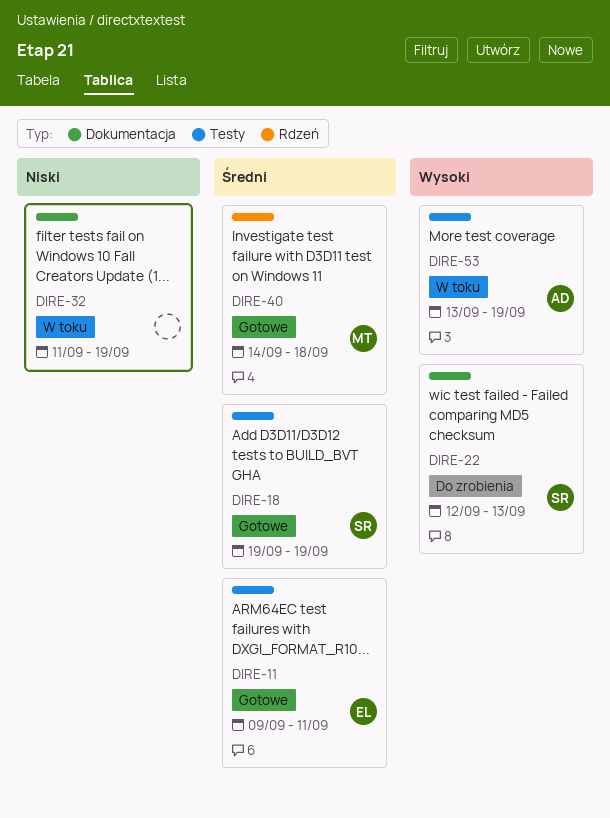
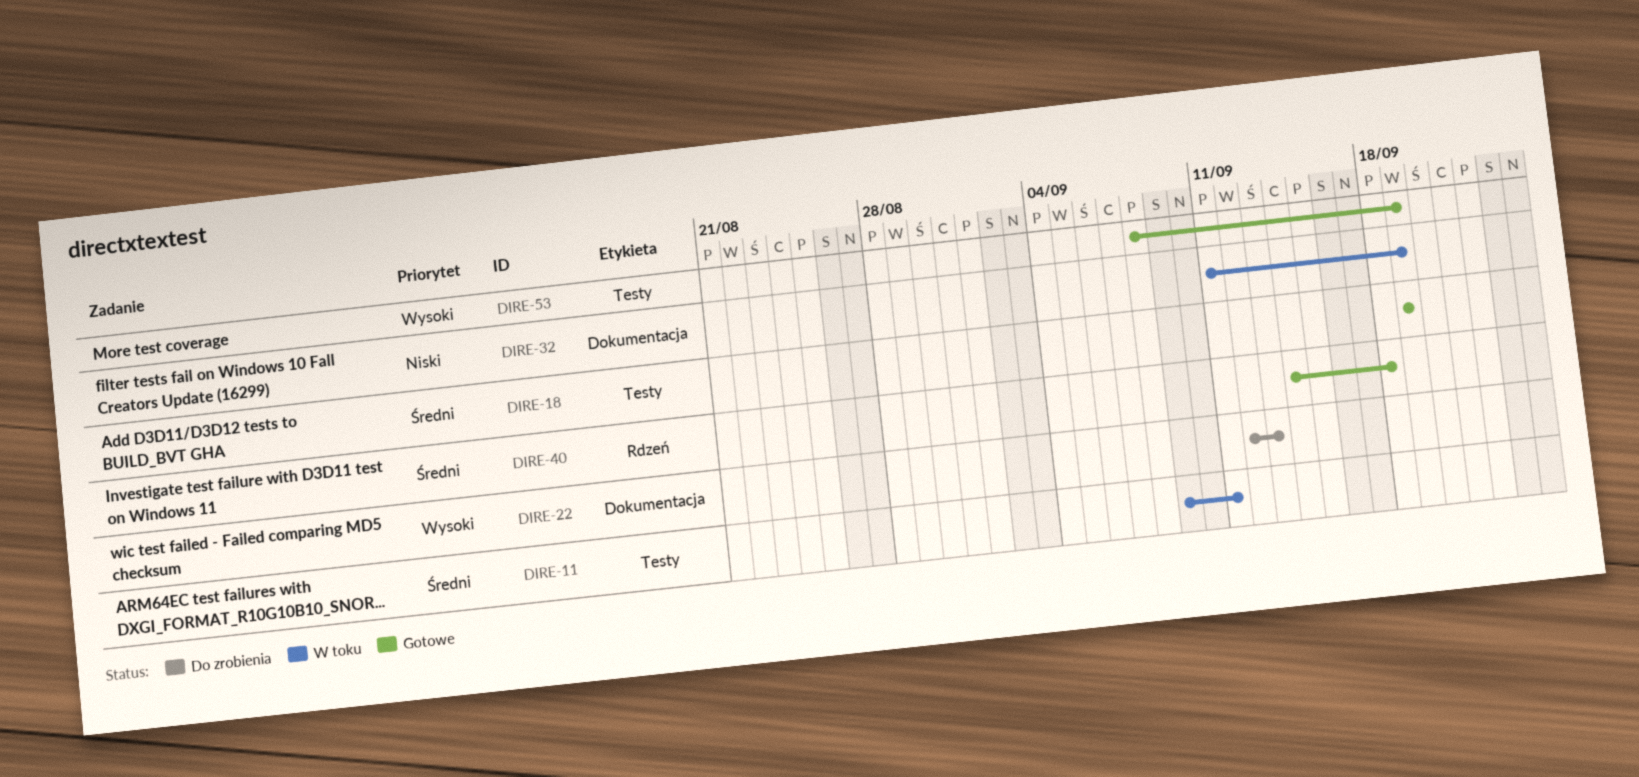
DIRE-11, status: Gotowe -> W toku
DIRE-53, status: W toku -> Gotowe
DIRE-53, start: Sep 13 -> Sep 8

